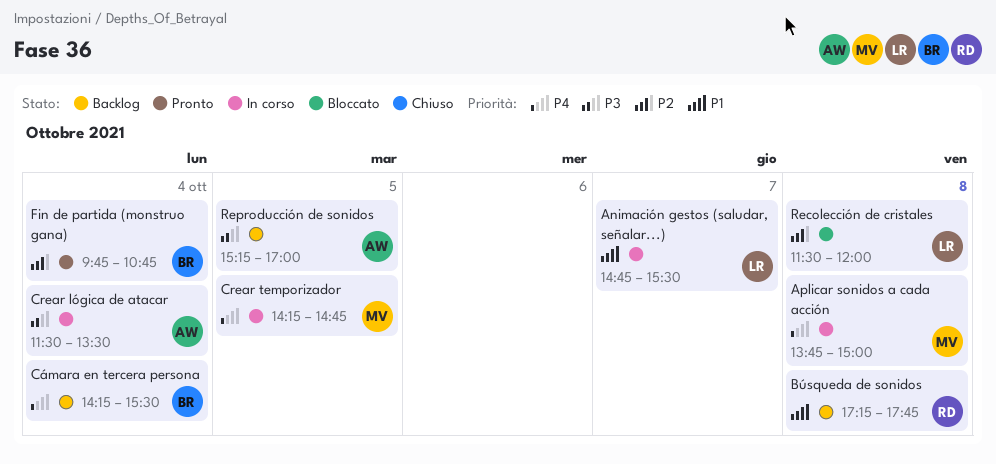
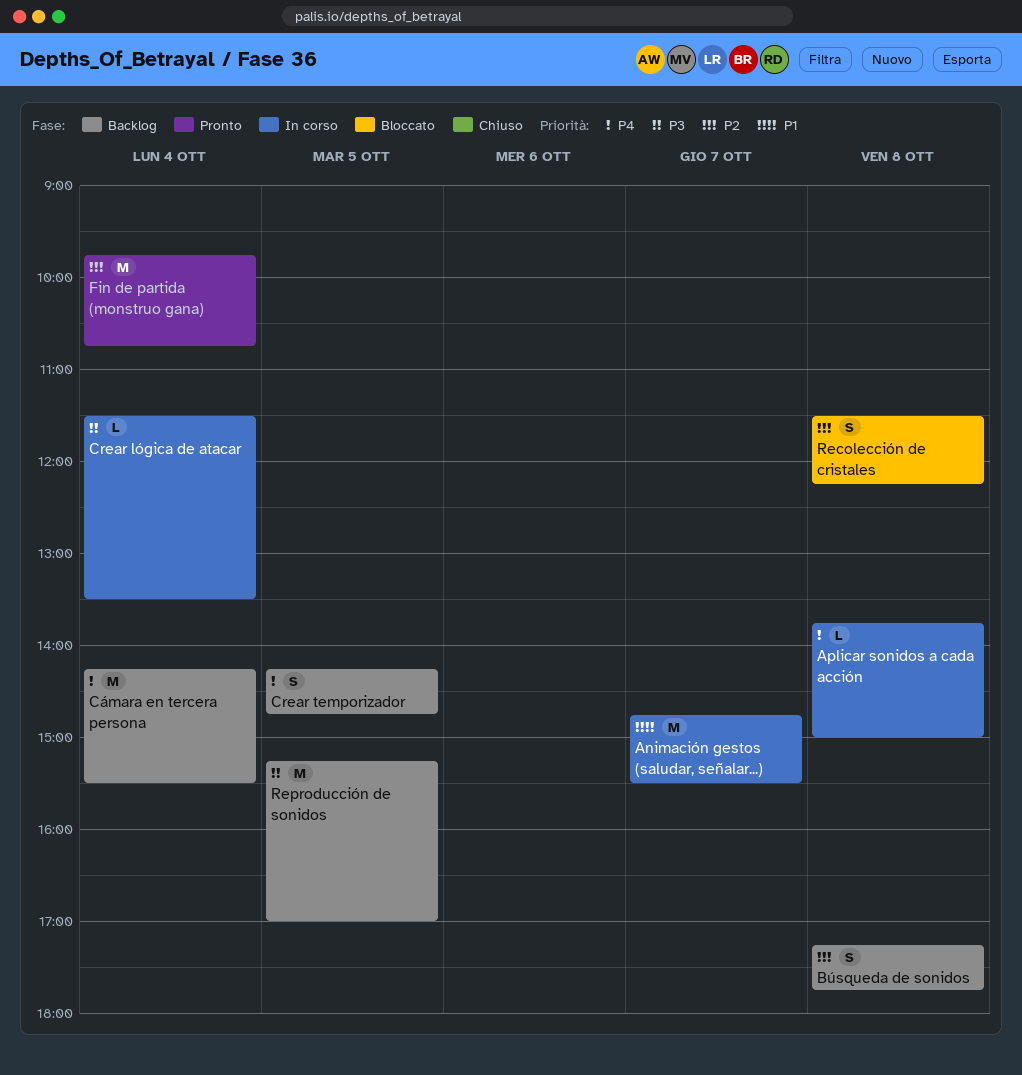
Búsqueda de sonidos, priority: P1 -> P2
Crear temporizador, status: In corso -> Backlog
Recolección de cristales, ends: 12:00 -> 12:15

